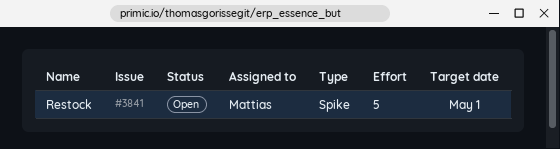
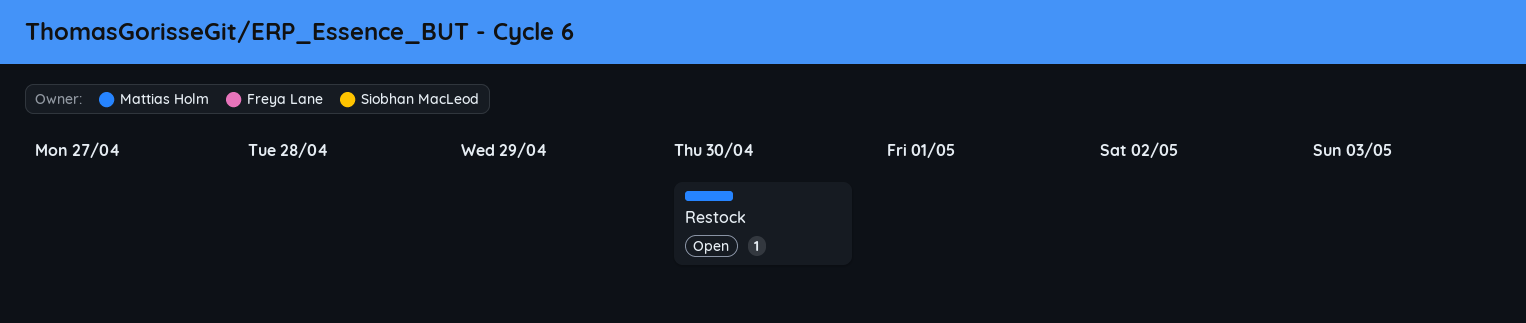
Restock, estimate: 5 -> 1
Restock, due: May 1 -> Apr 30

